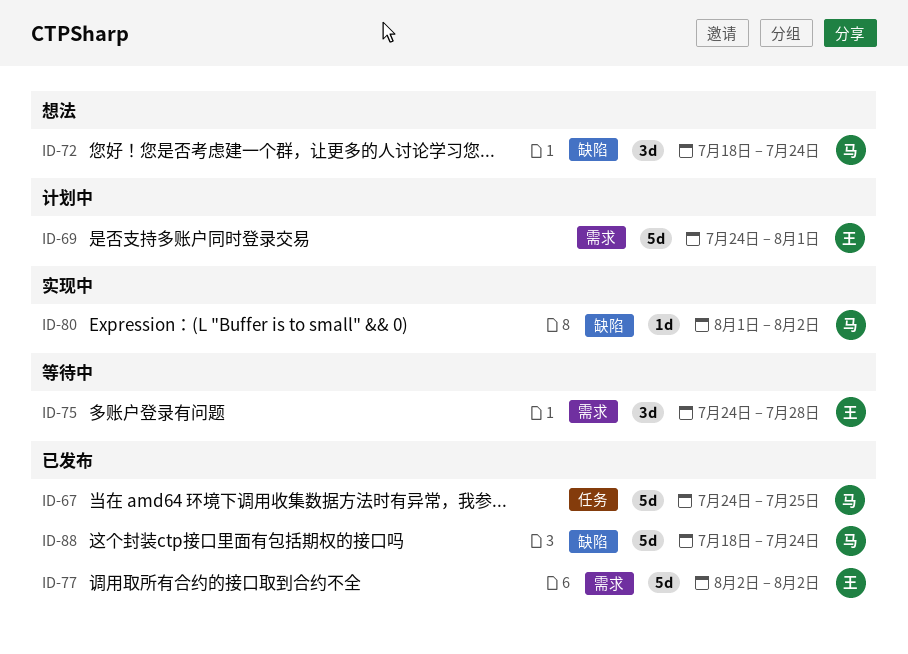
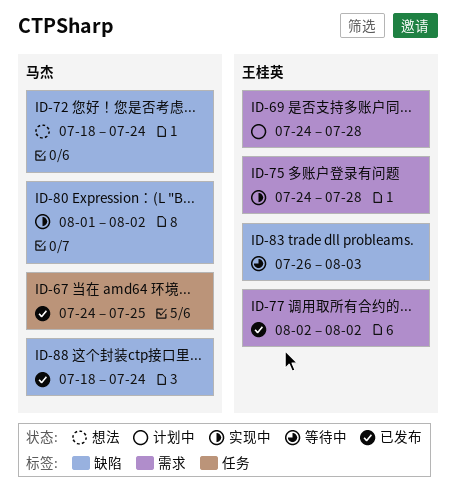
ID-69, due: Aug 1 -> Jul 28
ID-75, status: 等待中 -> 实现中
ID-83: none -> present

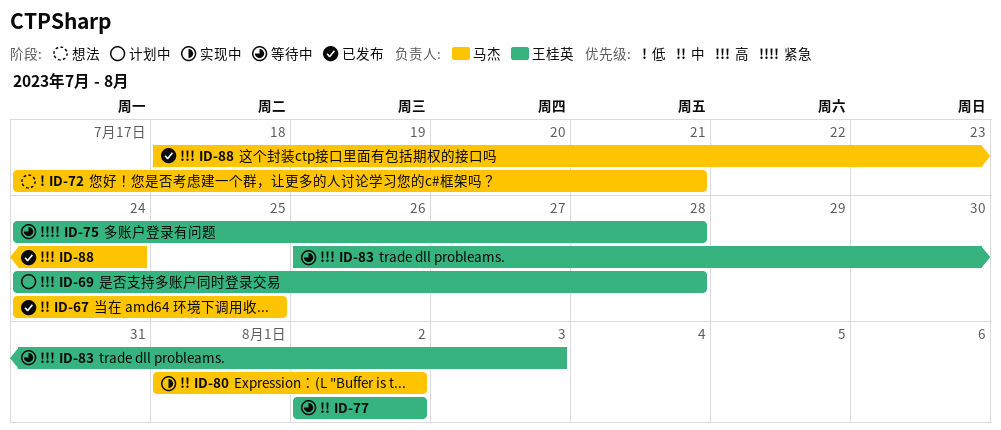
ID-72, start: Jul 18 -> Jul 17
ID-72, due: Jul 24 -> Jul 21
ID-75, status: 实现中 -> 等待中
ID-77, status: 已发布 -> 等待中

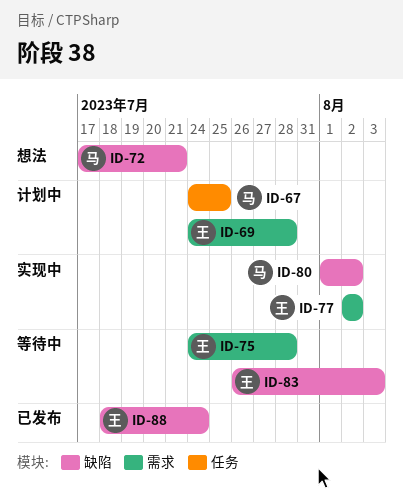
ID-67, status: 已发布 -> 计划中
ID-77, status: 等待中 -> 实现中
ID-88, owner: 马杰 -> 王桂英

